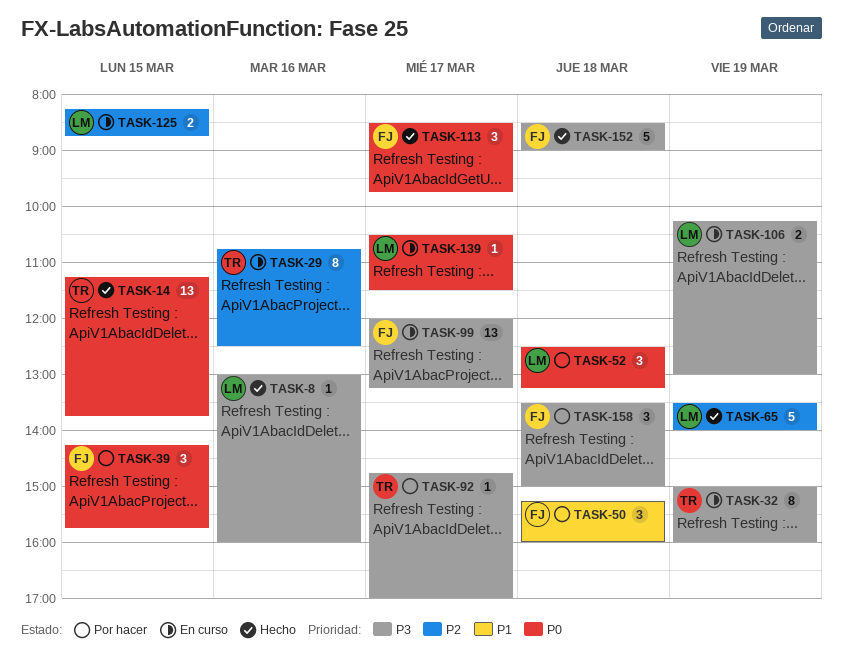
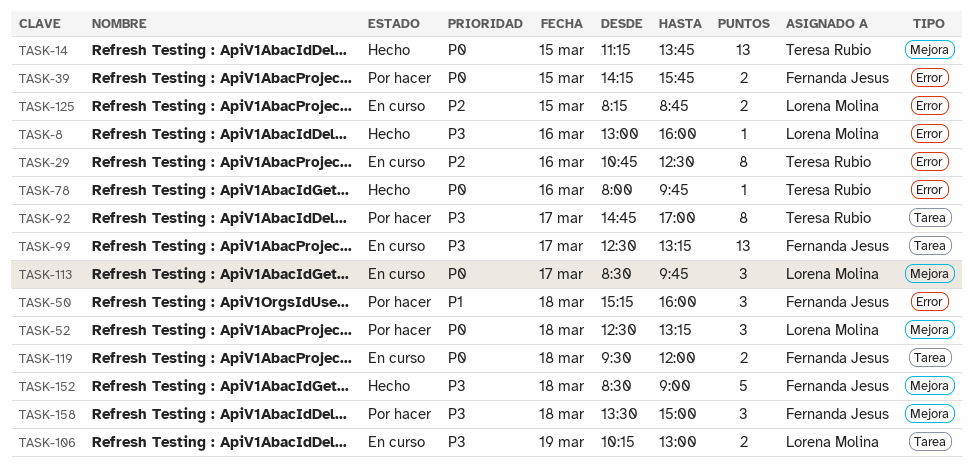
TASK-32: present -> none
TASK-39, estimate: 3 -> 2
TASK-65: present -> none
TASK-78: none -> present
TASK-92, estimate: 1 -> 8
TASK-99, begins: 12:00 -> 12:30
TASK-113, status: Hecho -> En curso
TASK-113, owner: Fernanda Jesus -> Lorena Molina
TASK-119: none -> present
TASK-139: present -> none

